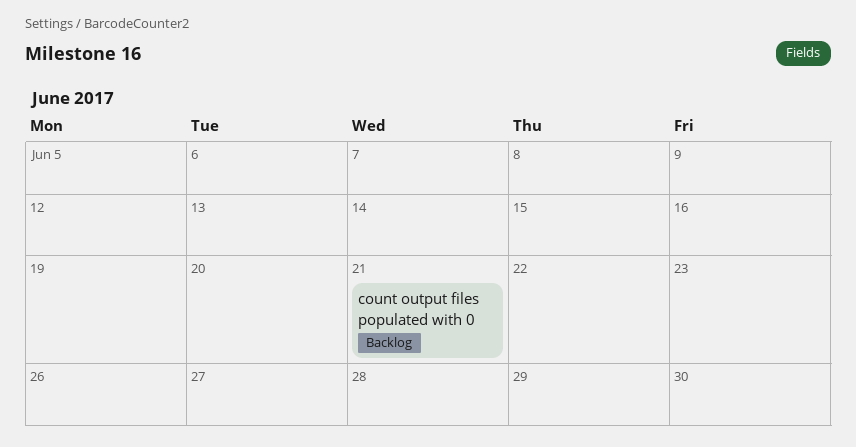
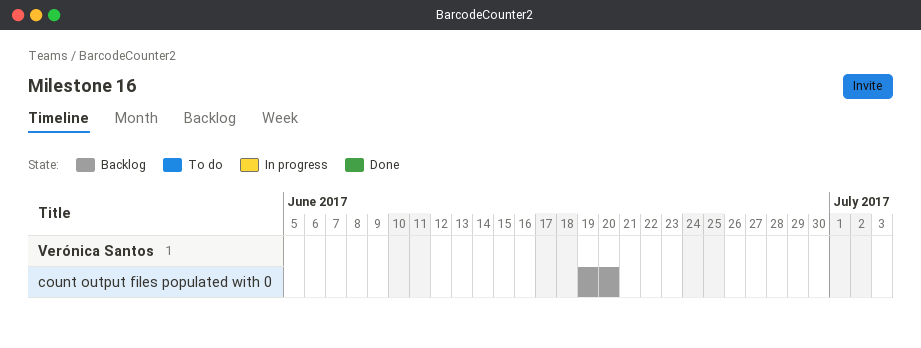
count output files populated with 0, due: Jun 21 -> Jun 20

